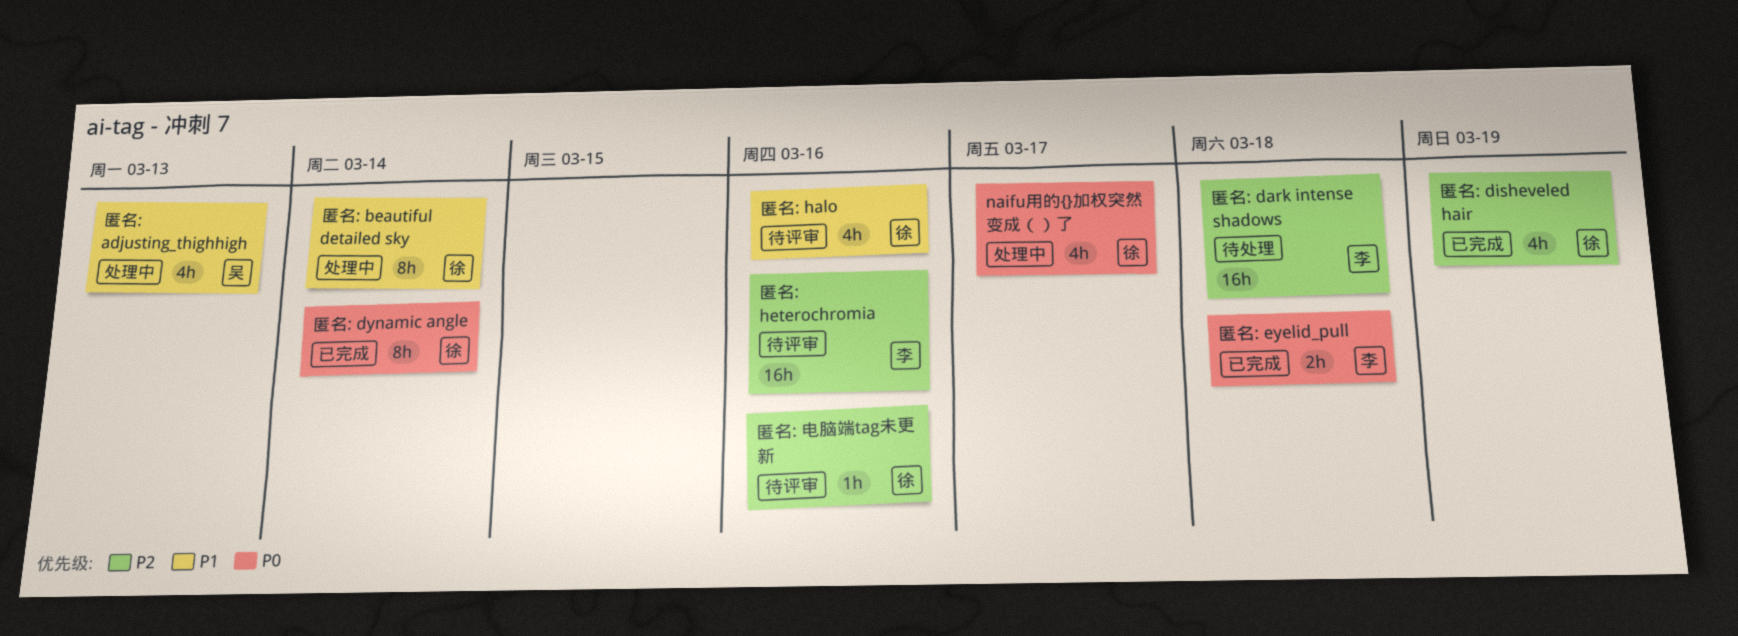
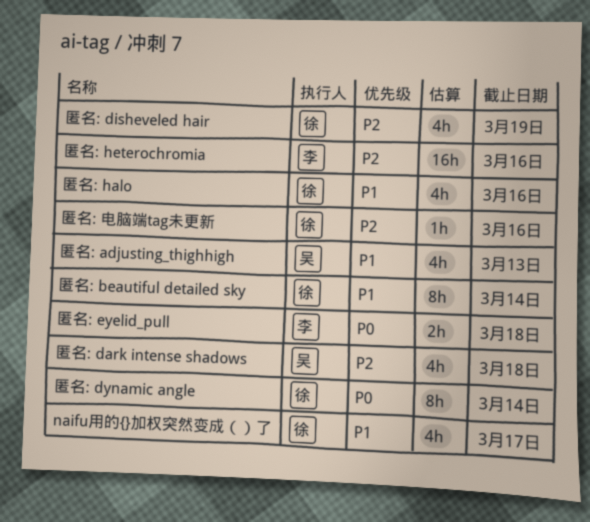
naifu用的{}加权突然变成（）了, priority: P0 -> P1
匿名: dark intense shadows, owner: 李 -> 吴
匿名: dark intense shadows, estimate: 16h -> 4h

